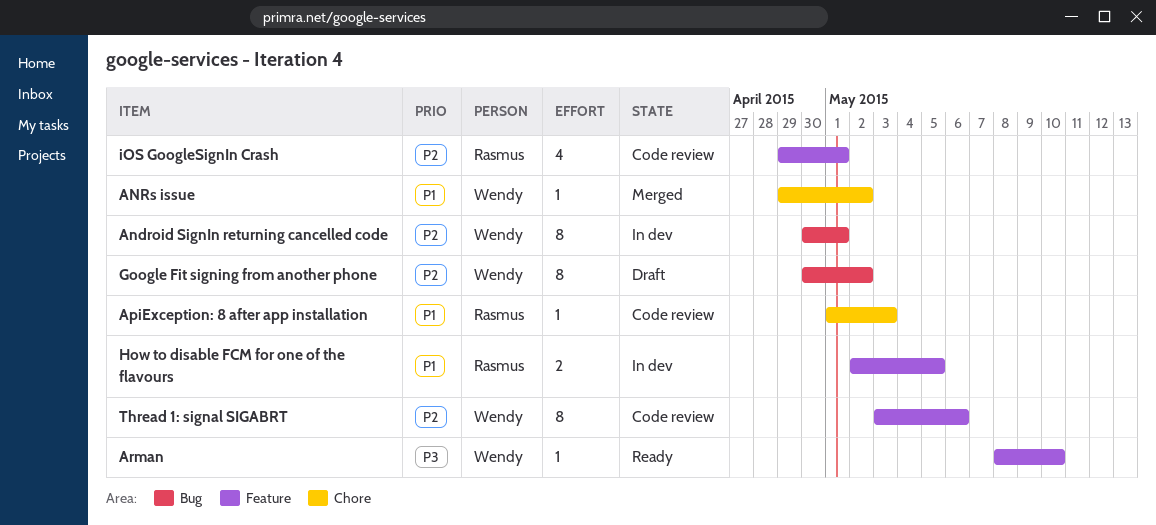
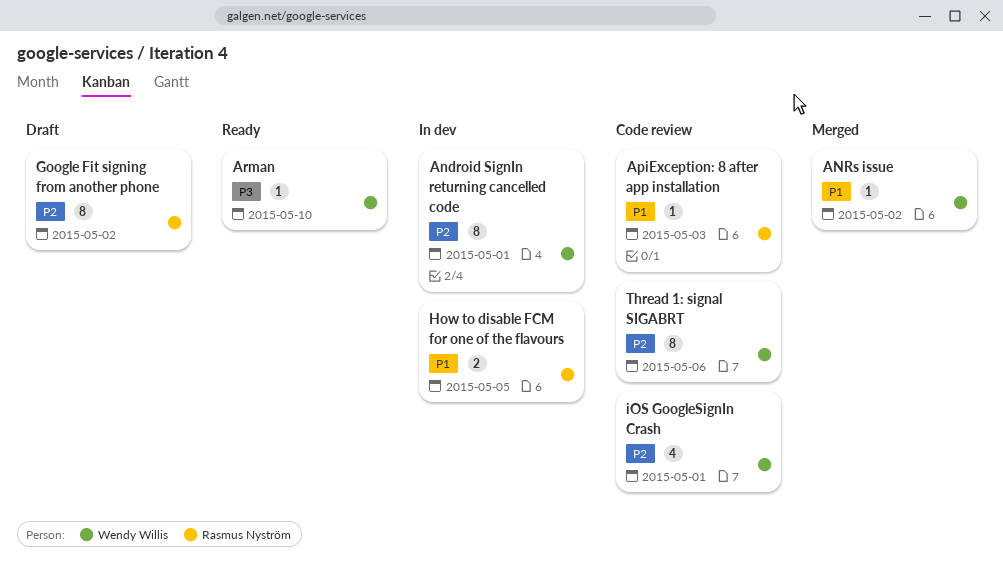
Google Fit signing from another phone, owner: Wendy Willis -> Rasmus Nyström
iOS GoogleSignIn Crash, owner: Rasmus Nyström -> Wendy Willis

